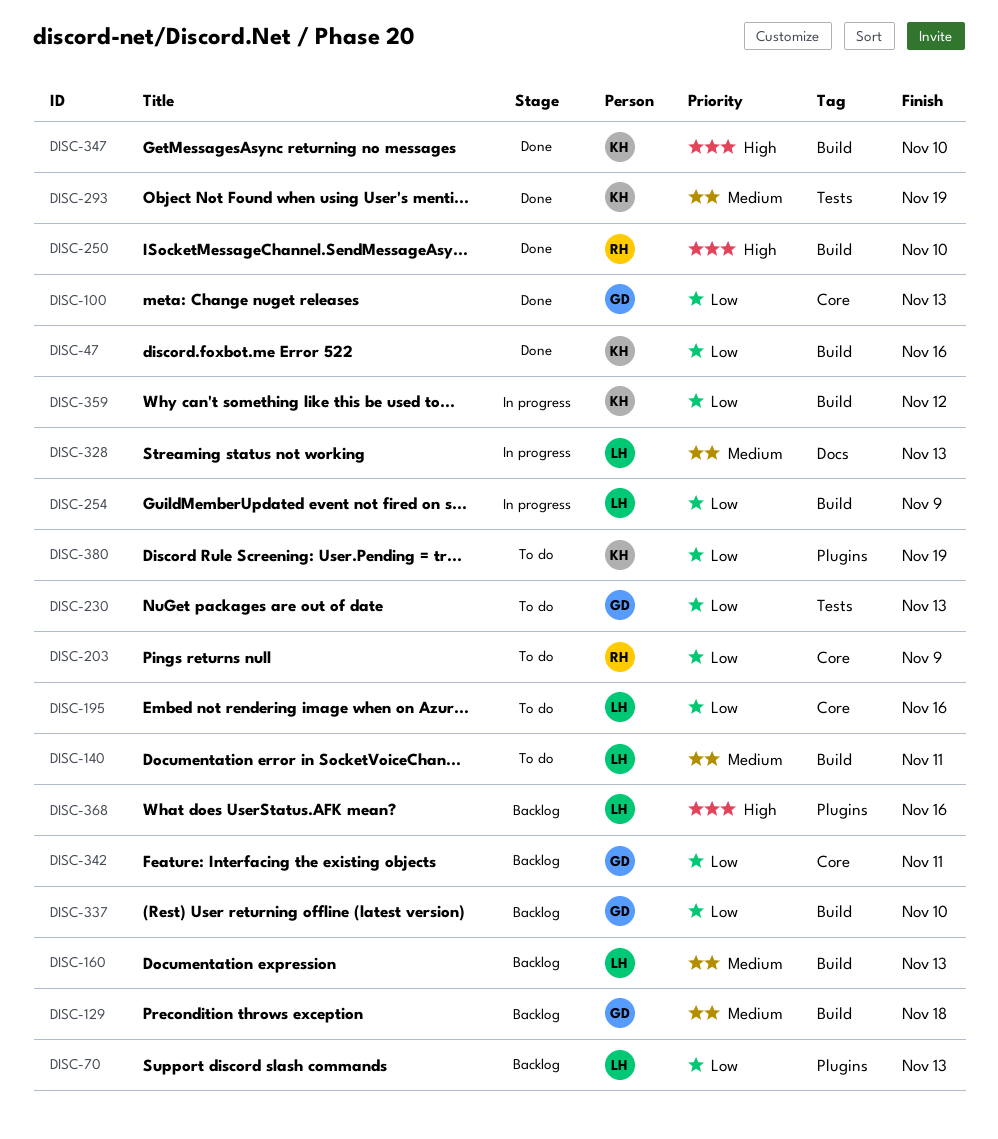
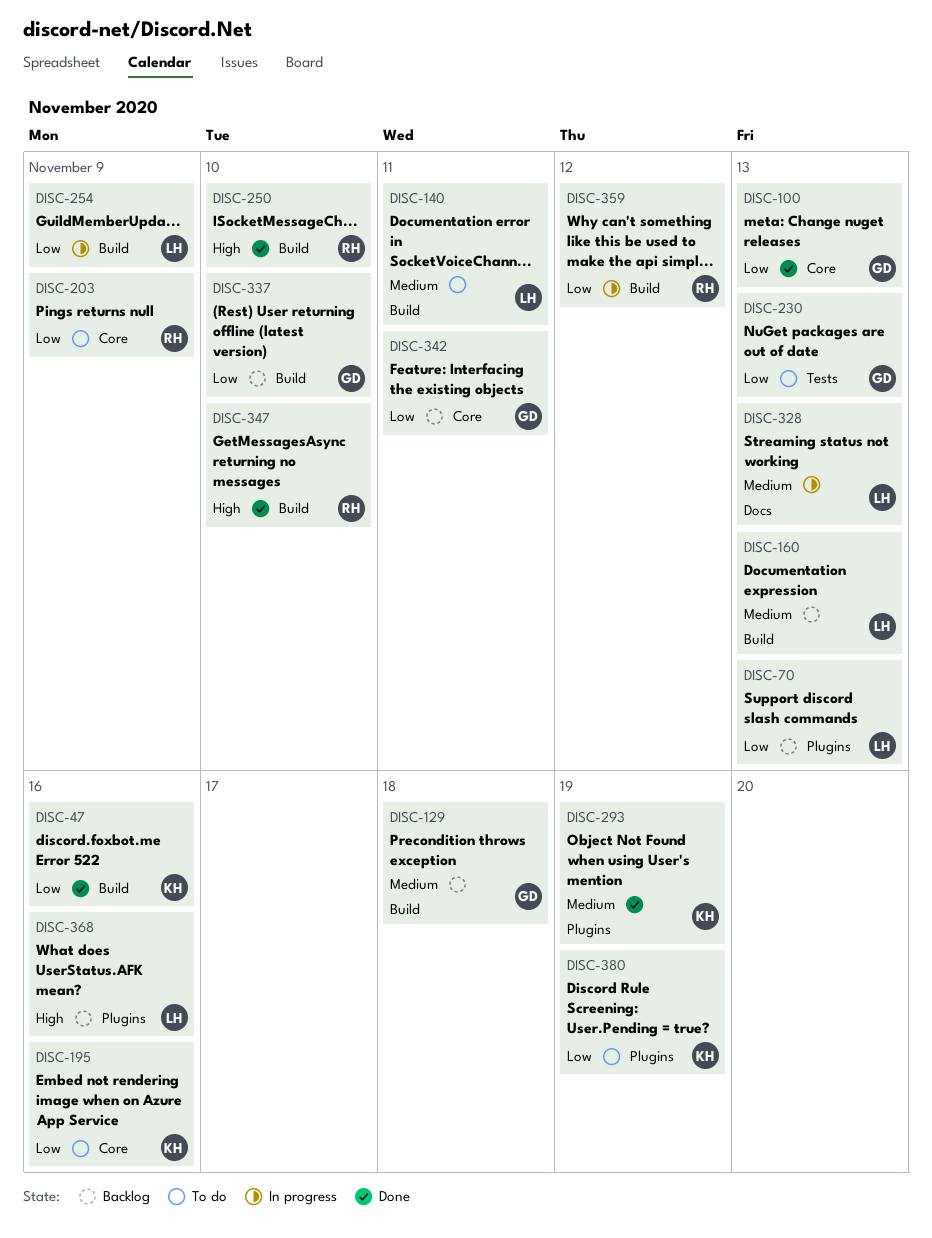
DISC-195, owner: LH -> KH
DISC-293, label: Tests -> Plugins
DISC-347, owner: KH -> RH
DISC-359, owner: KH -> RH

